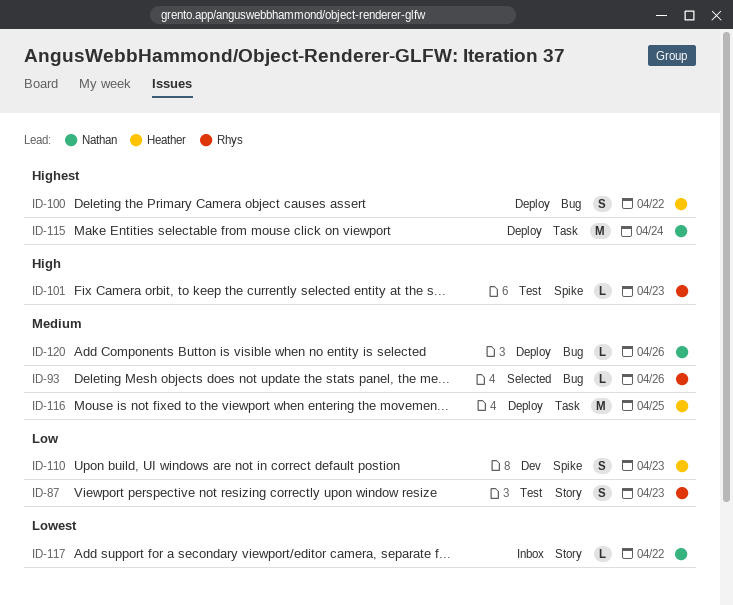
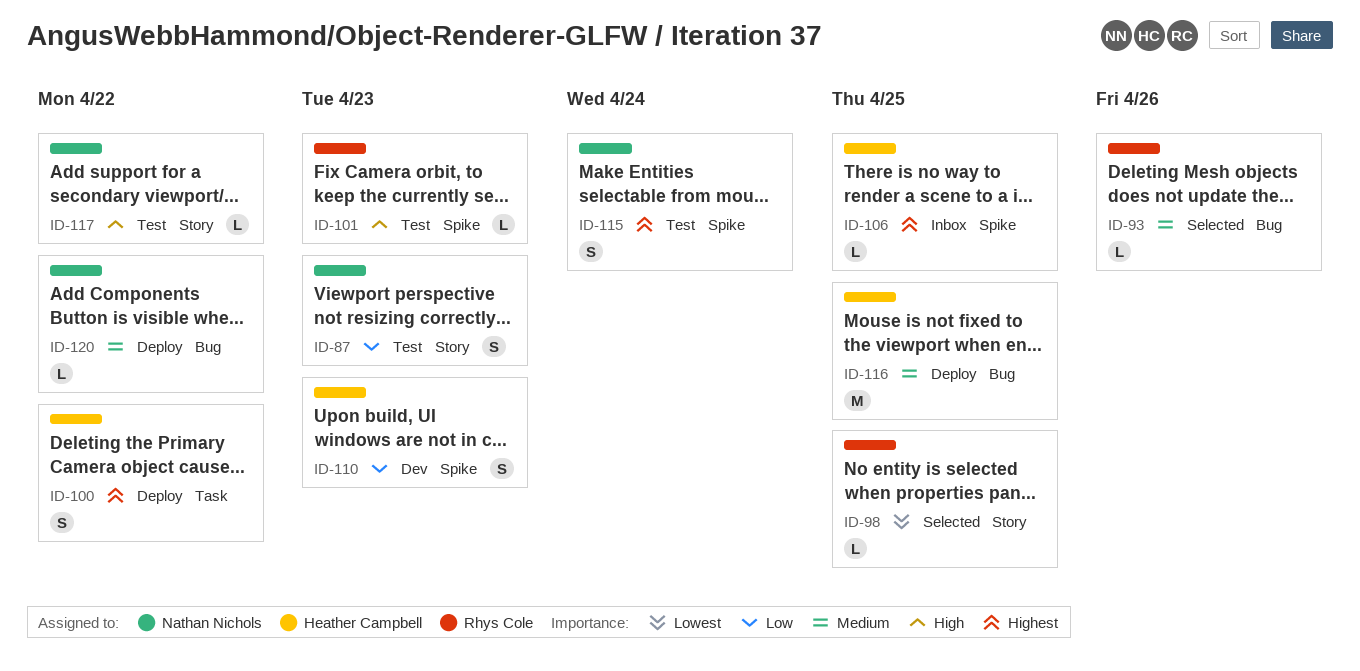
ID-87, owner: Rhys Cole -> Nathan Nichols
ID-98: none -> present
ID-100, label: Bug -> Task
ID-106: none -> present
ID-115, status: Deploy -> Test
ID-115, label: Task -> Spike
ID-115, estimate: M -> S
ID-116, label: Task -> Bug
ID-117, status: Inbox -> Test
ID-117, priority: Lowest -> High
ID-120, due: Apr 26 -> Apr 22

